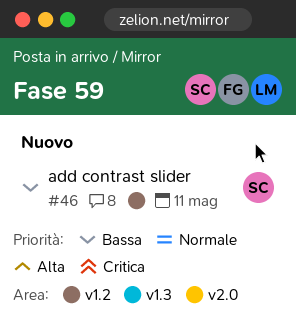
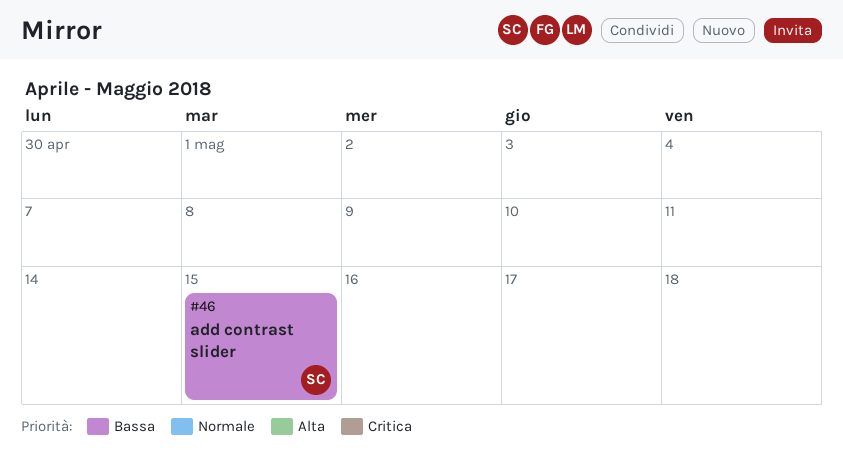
#46, due: May 11 -> May 15

